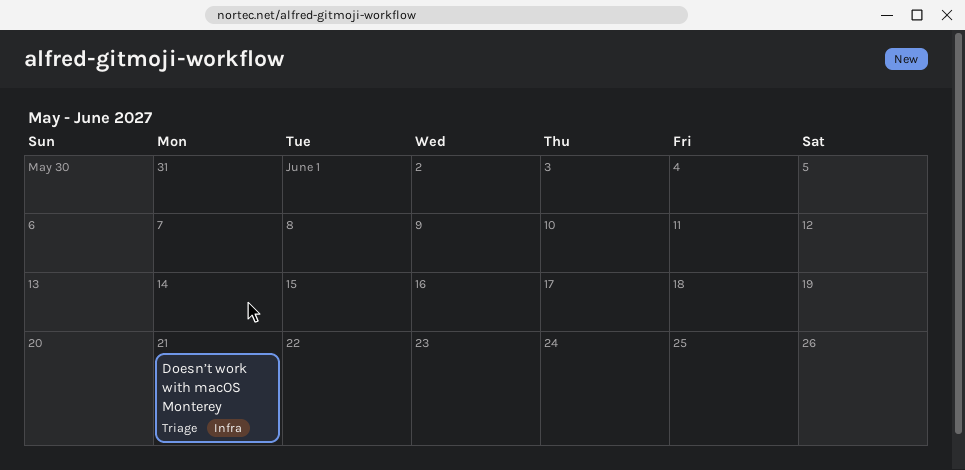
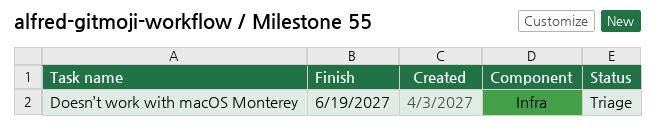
Doesn’t work with macOS Monterey, due: Jun 21 -> Jun 19

